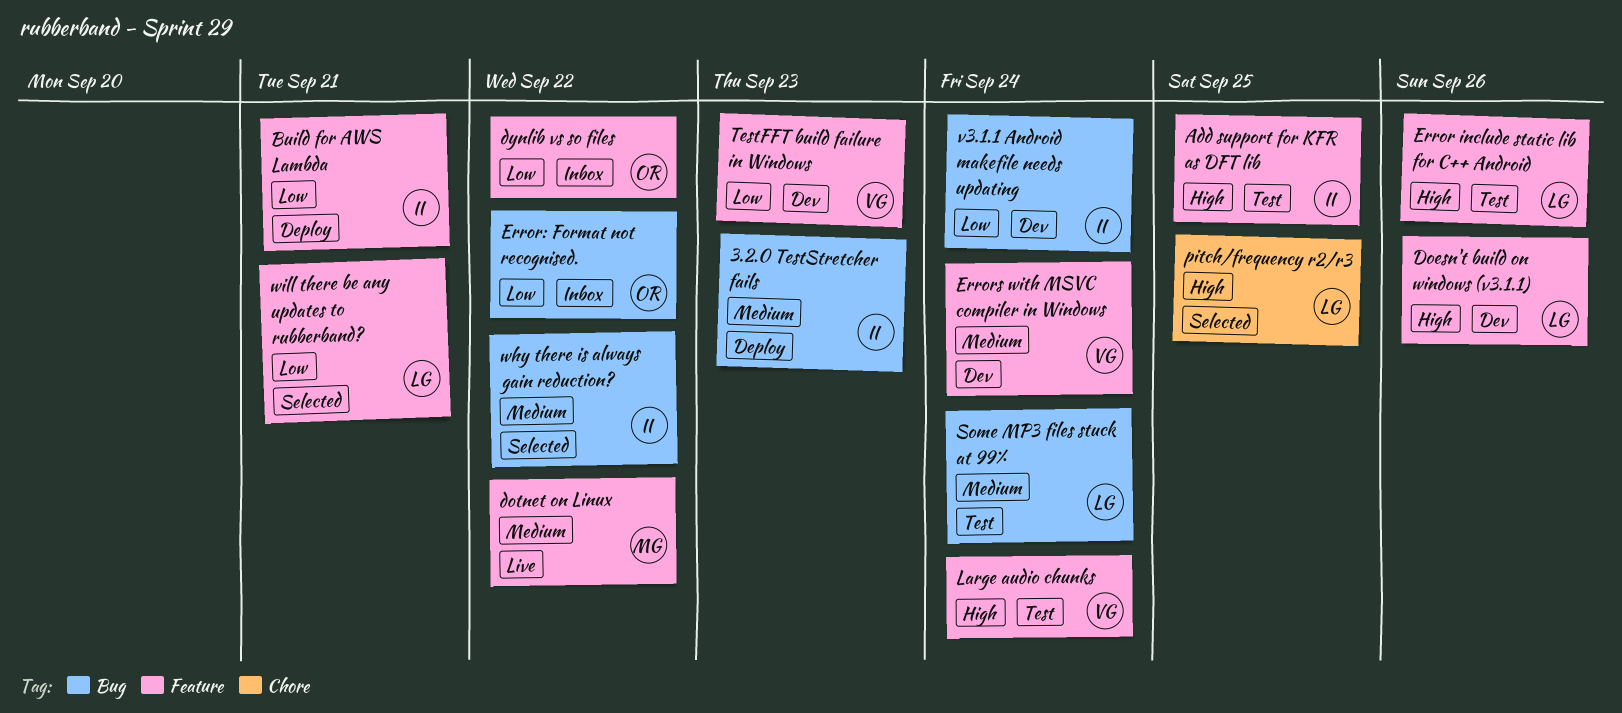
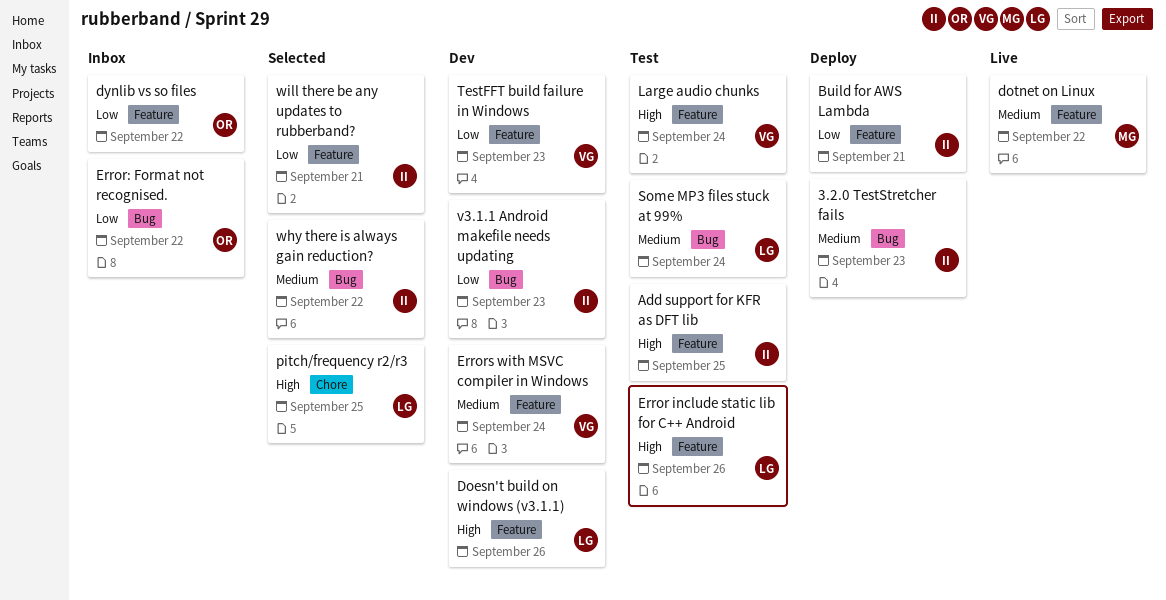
v3.1.1 Android makefile needs updating, due: Sep 24 -> Sep 23
will there be any updates to rubberband?, owner: LG -> II

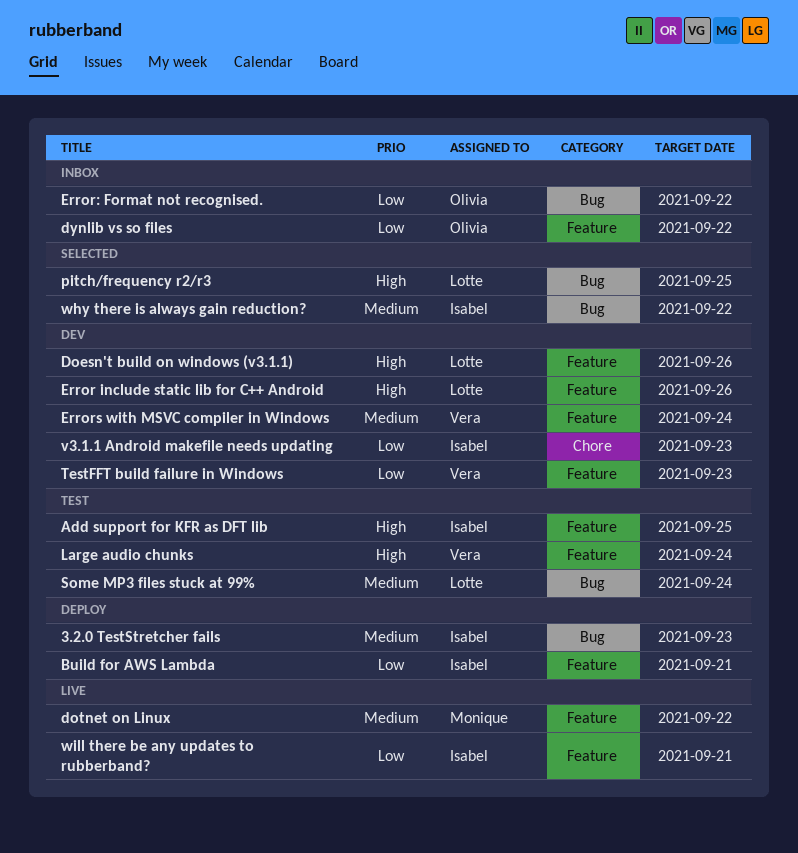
Error include static lib for C++ Android, status: Test -> Dev
pitch/frequency r2/r3, label: Chore -> Bug
v3.1.1 Android makefile needs updating, label: Bug -> Chore
will there be any updates to rubberband?, status: Selected -> Live

